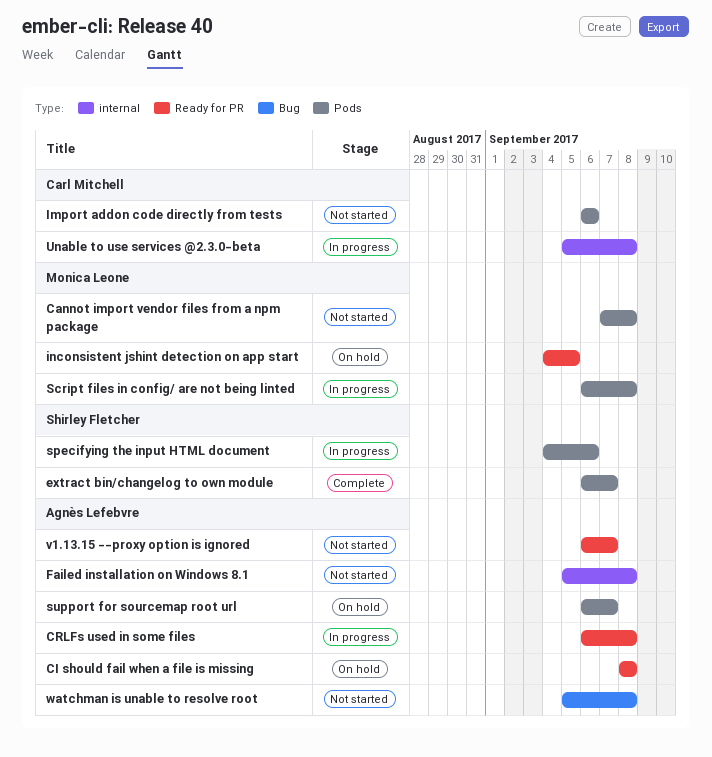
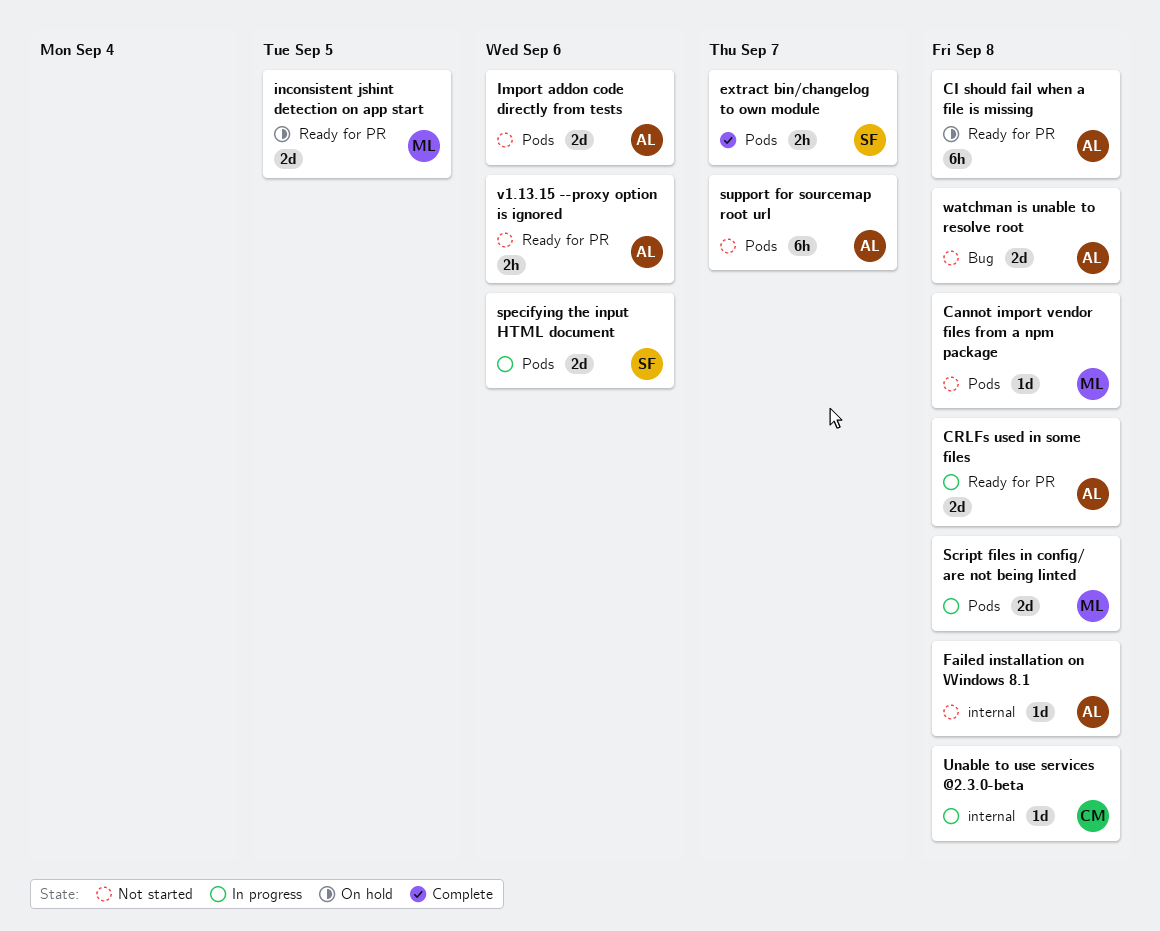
Import addon code directly from tests, owner: Carl Mitchell -> Agnès Lefebvre
support for sourcemap root url, status: On hold -> Not started
v1.13.15 --proxy option is ignored, due: Sep 7 -> Sep 6

